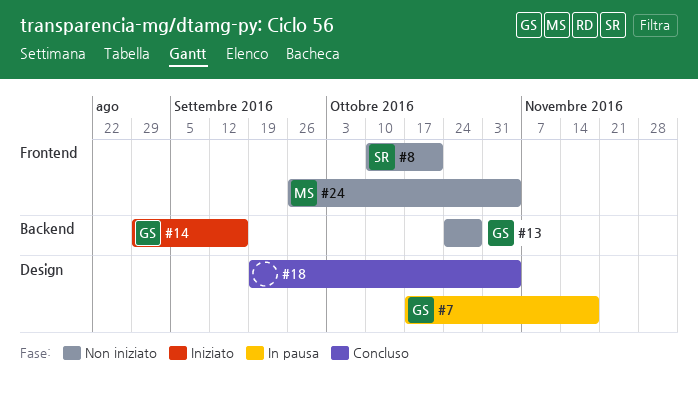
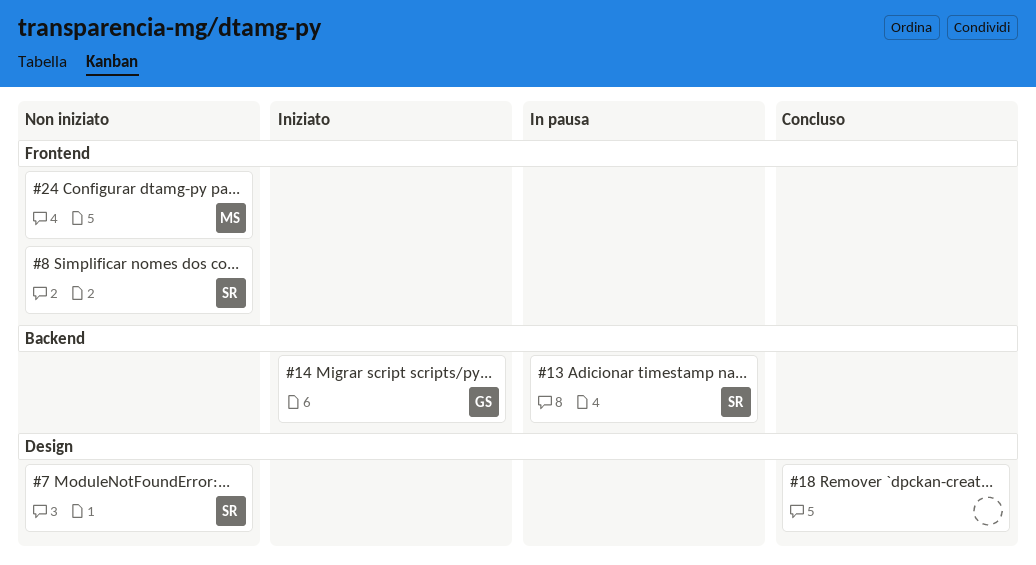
#7, status: In pausa -> Non iniziato
#7, owner: GS -> SR
#13, status: Non iniziato -> In pausa
#13, owner: GS -> SR

